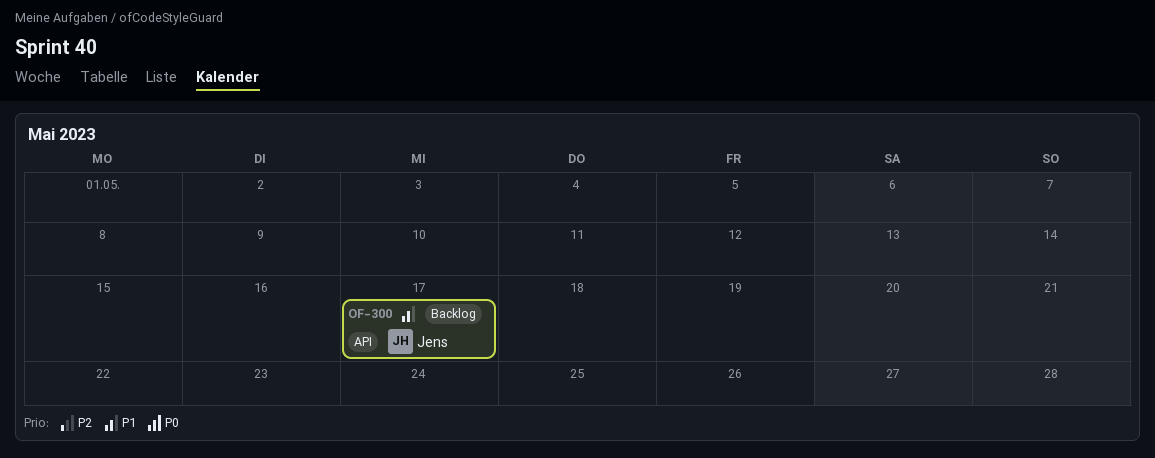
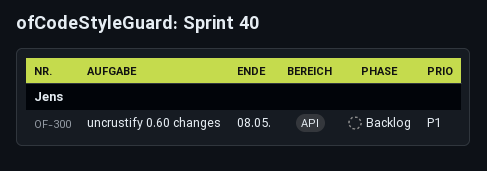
OF-300, due: May 17 -> May 8

